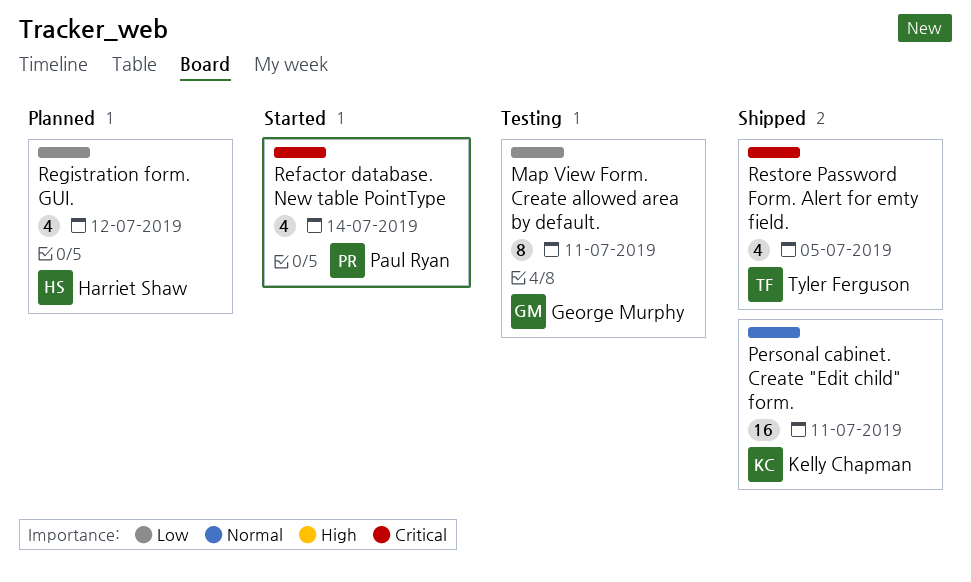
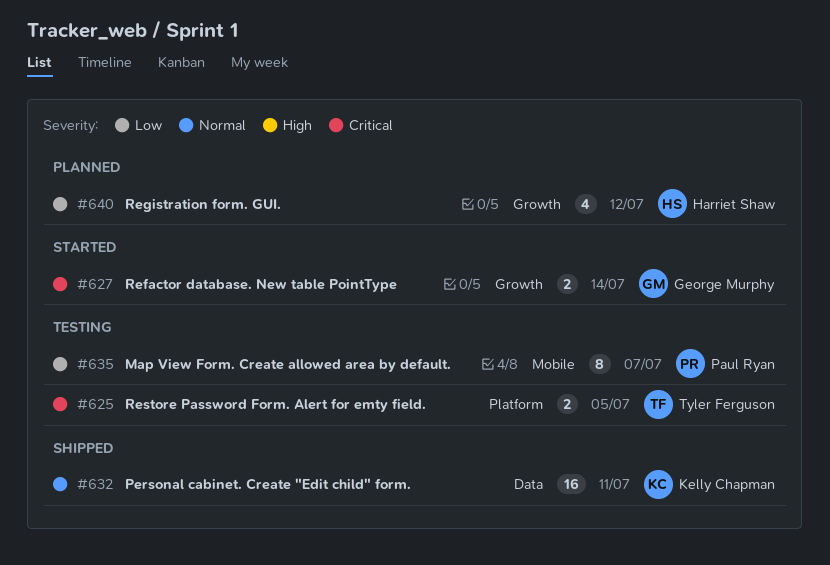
Map View Form. Create allowed area by default., owner: George Murphy -> Paul Ryan
Map View Form. Create allowed area by default., due: Jul 11 -> Jul 7
Refactor database. New table PointType, owner: Paul Ryan -> George Murphy
Refactor database. New table PointType, estimate: 4 -> 2
Restore Password Form. Alert for emty field., status: Shipped -> Testing
Restore Password Form. Alert for emty field., estimate: 4 -> 2

